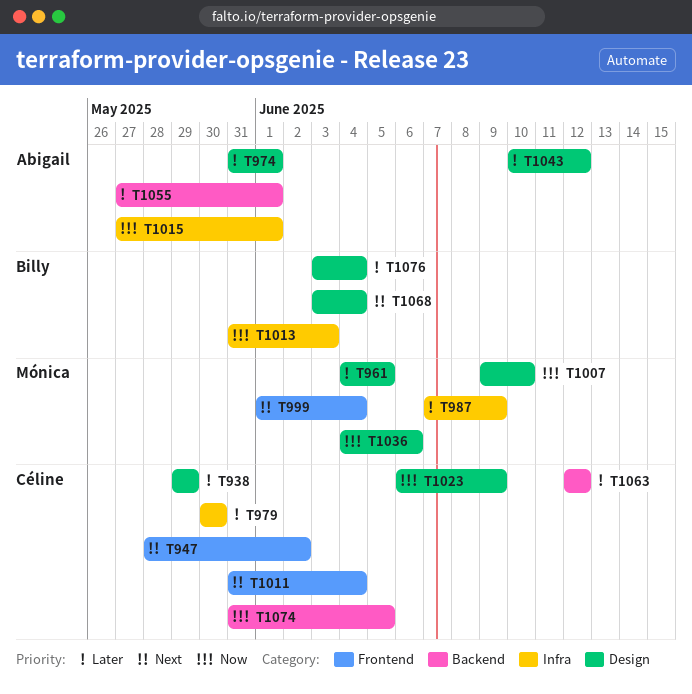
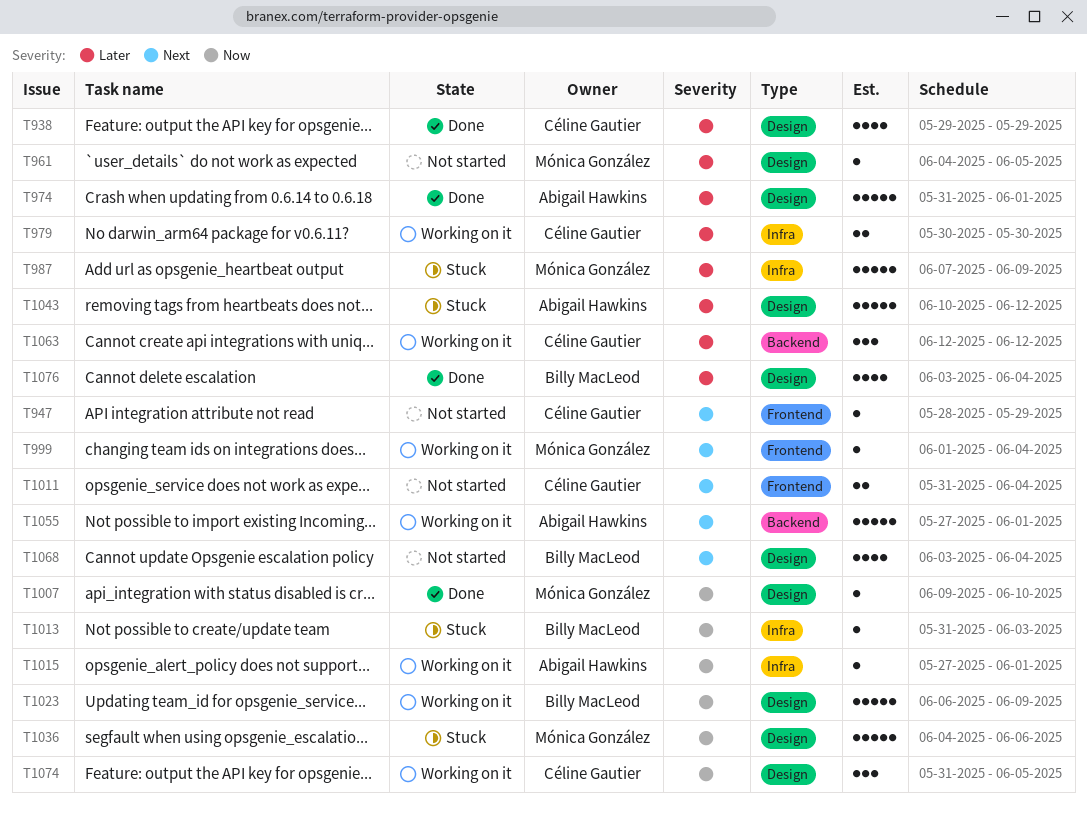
T947, due: Jun 2 -> May 29
T1023, owner: Céline Gautier -> Billy MacLeod
T1055, priority: Later -> Next
T1074, label: Backend -> Design

